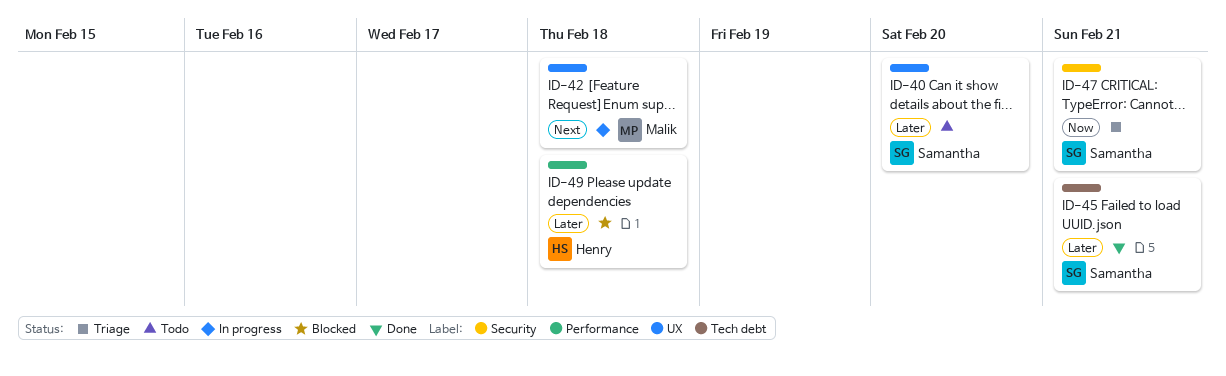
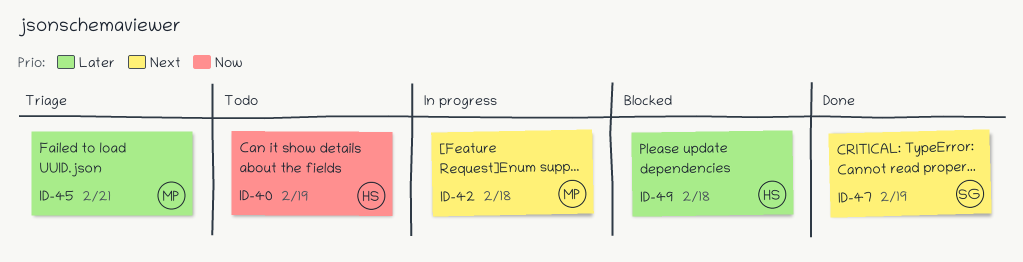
ID-40, owner: Samantha -> Henry
ID-40, priority: Later -> Now
ID-40, due: Feb 20 -> Feb 19
ID-45, status: Done -> Triage
ID-45, owner: Samantha -> Malik
ID-47, status: Triage -> Done
ID-47, priority: Now -> Next
ID-47, due: Feb 21 -> Feb 19

